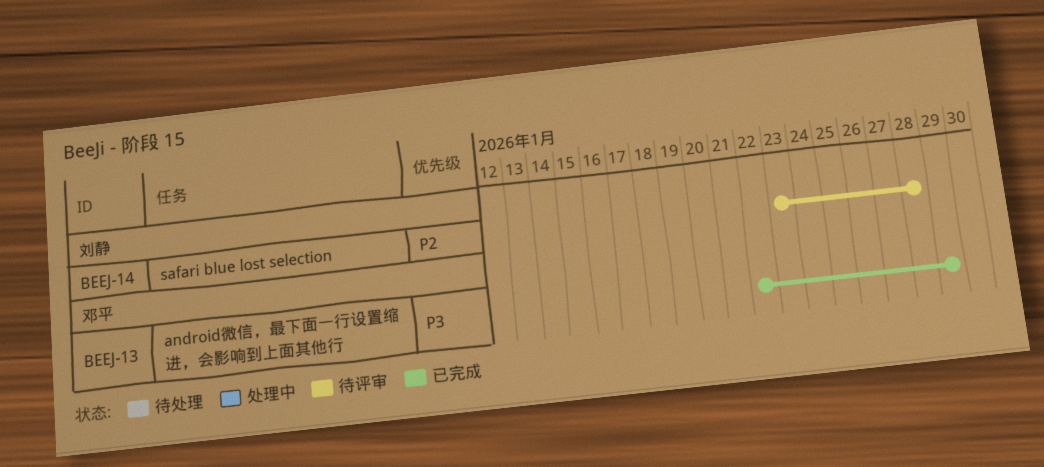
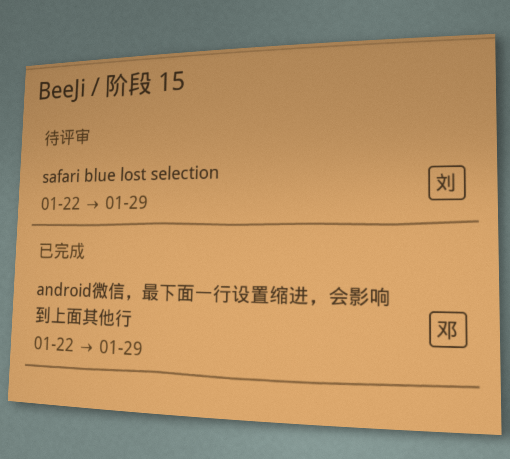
safari blue lost selection, start: Jan 23 -> Jan 22
safari blue lost selection, due: Jan 28 -> Jan 29

